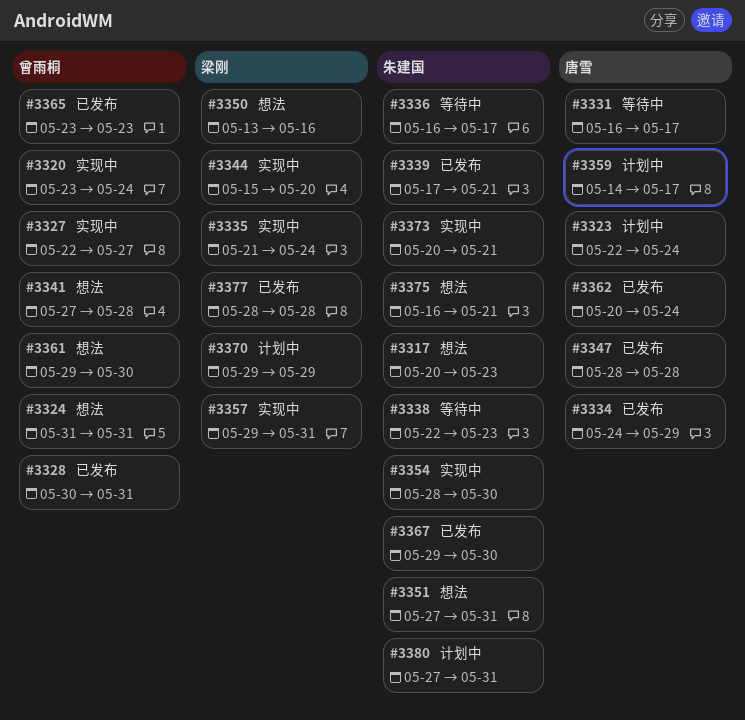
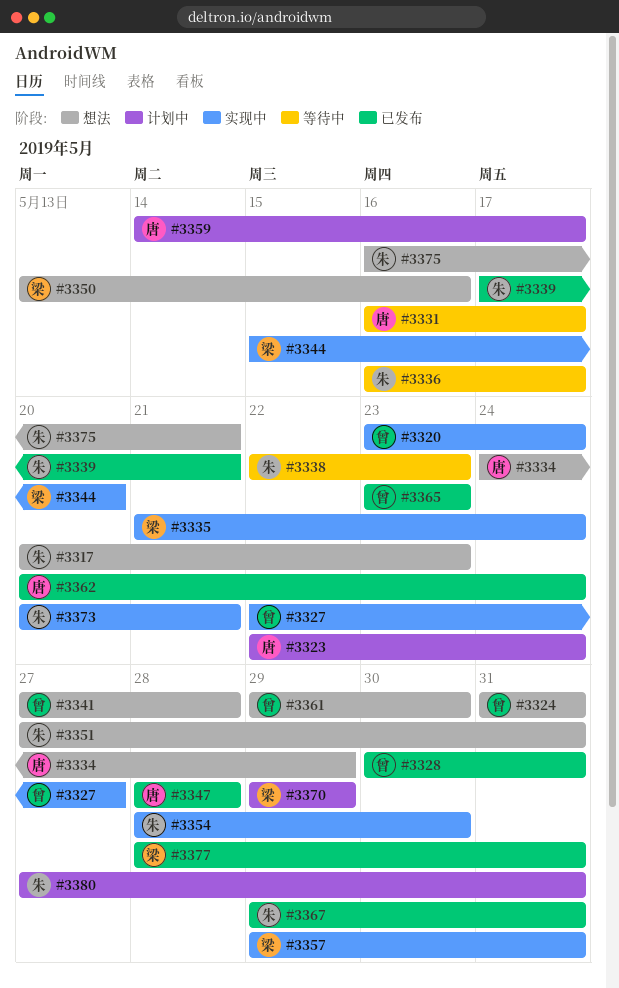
#3334, status: 已发布 -> 想法
#3367, due: May 30 -> May 31
#3377, due: May 28 -> May 31

